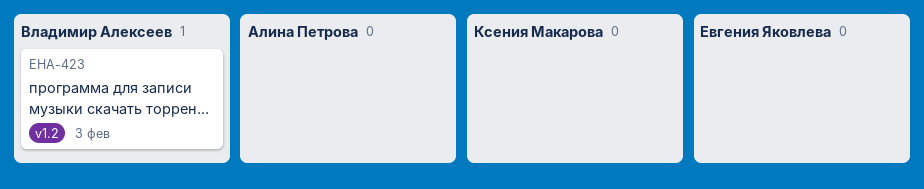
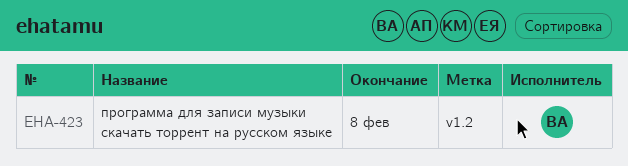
EHA-423, due: Feb 3 -> Feb 8

